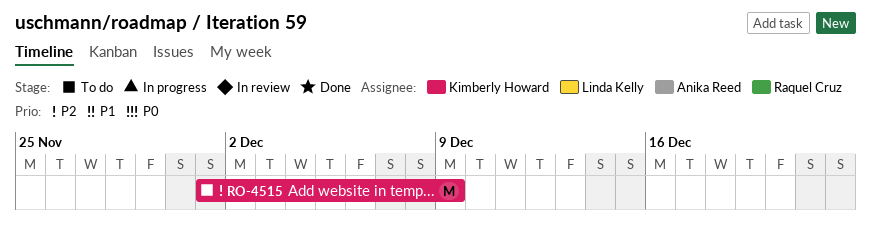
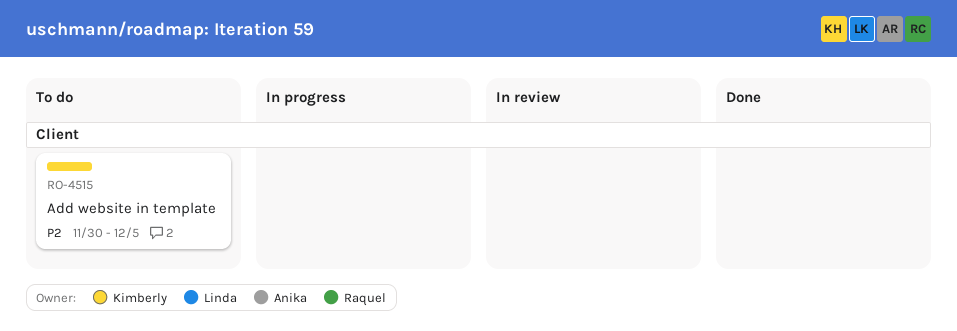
RO-4515, start: Dec 1 -> Nov 30
RO-4515, due: Dec 9 -> Dec 5

